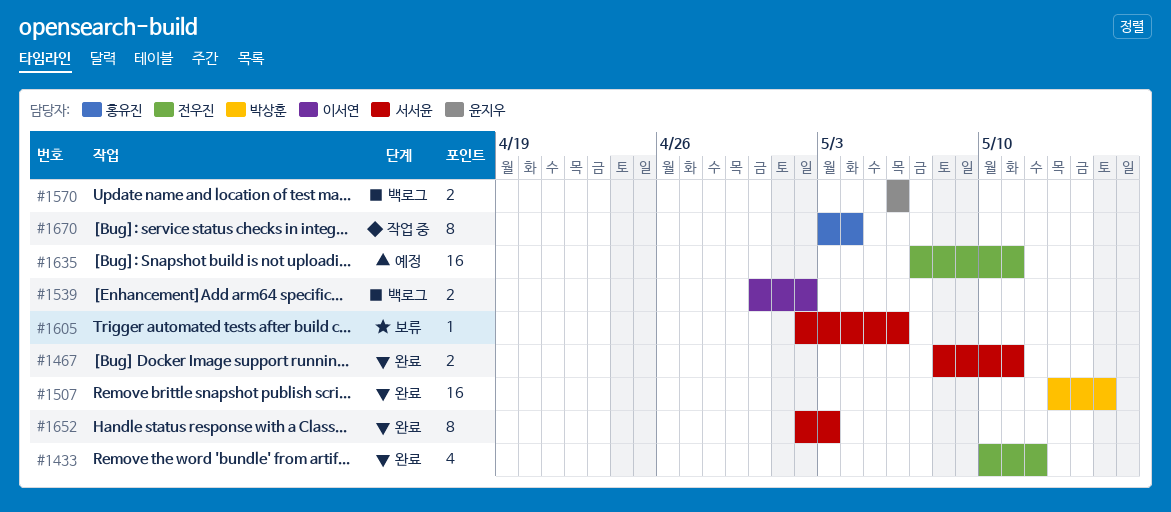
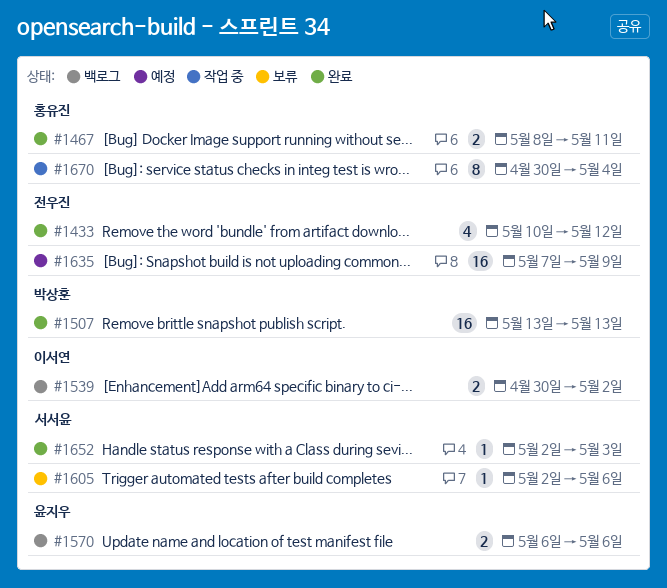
#1467, owner: 서서윤 -> 홍유진
#1507, due: May 15 -> May 13
#1635, due: May 11 -> May 9
#1652, estimate: 8 -> 1
#1670, start: May 3 -> Apr 30

